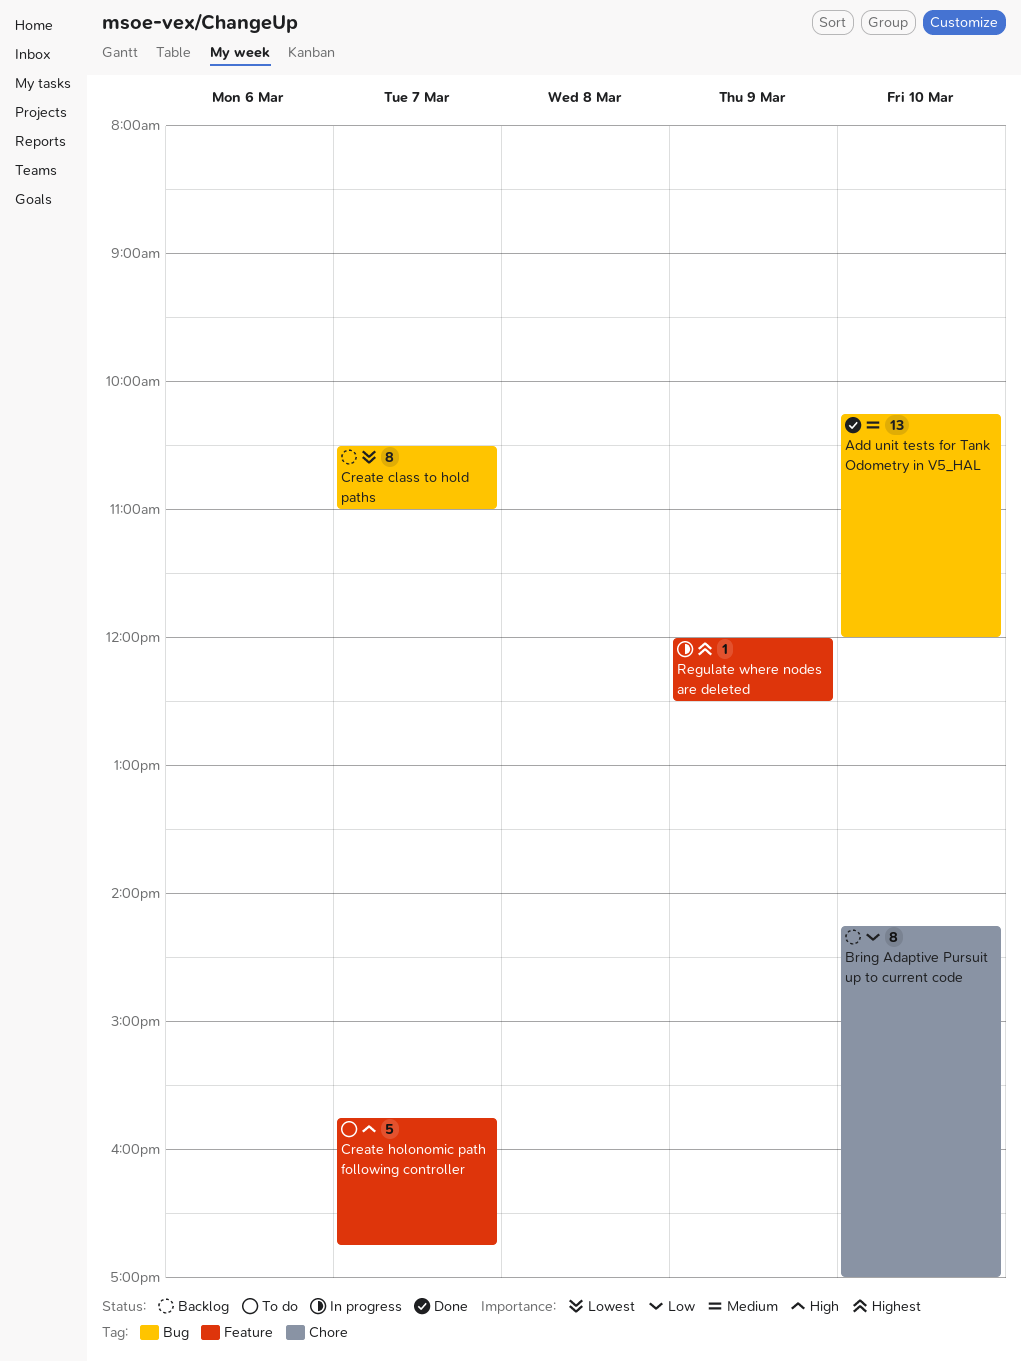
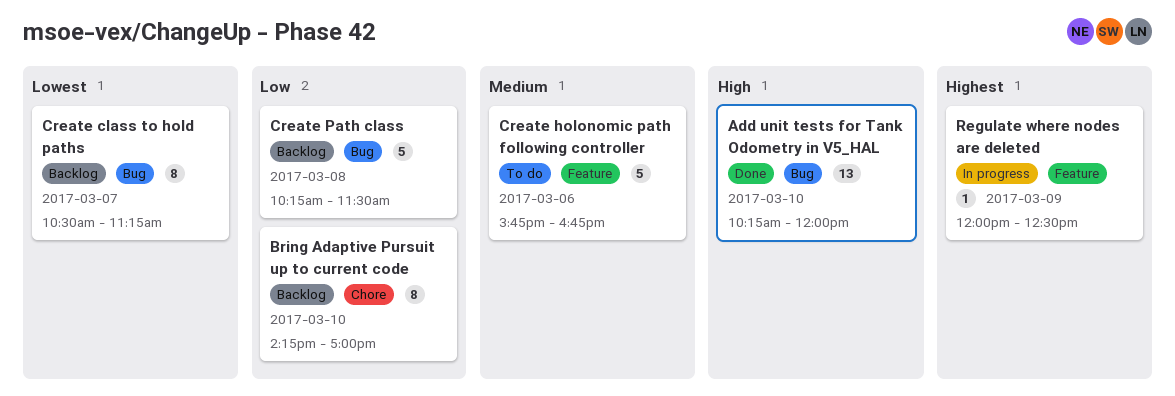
Add unit tests for Tank Odometry in V5_HAL, priority: Medium -> High
Create class to hold paths, ends: 11:00 -> 11:15
Create holonomic path following controller, priority: High -> Medium
Create holonomic path following controller, day: Mar 7 -> Mar 6
Create Path class: none -> present

